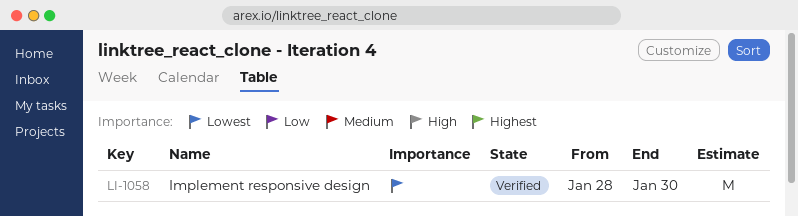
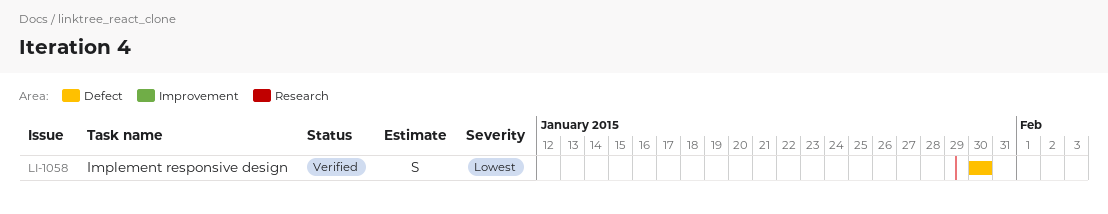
LI-1058, estimate: M -> S
LI-1058, start: Jan 28 -> Jan 30

